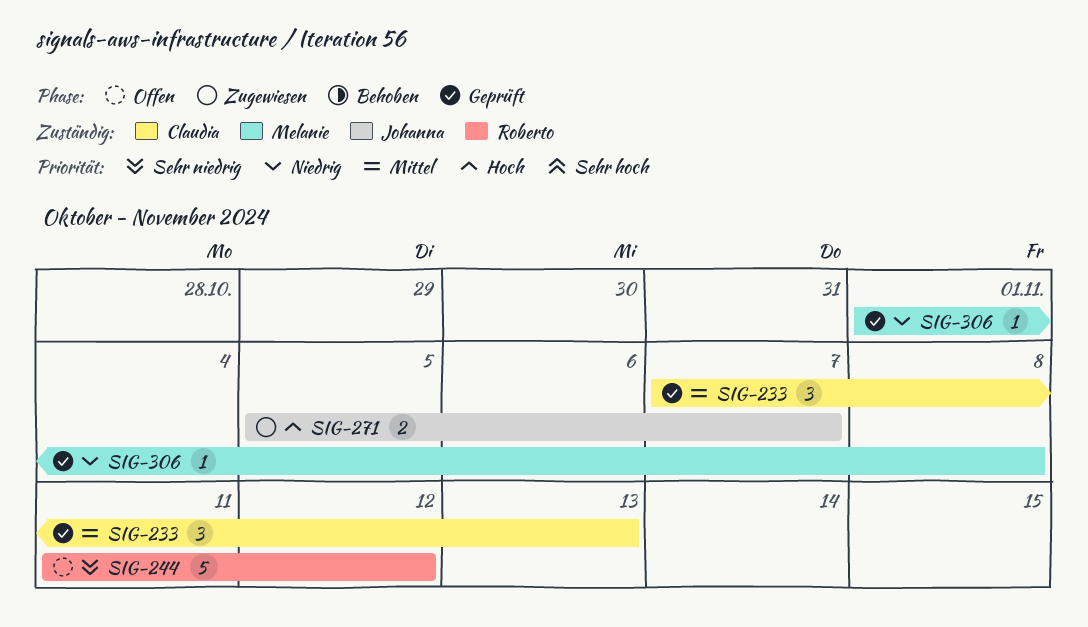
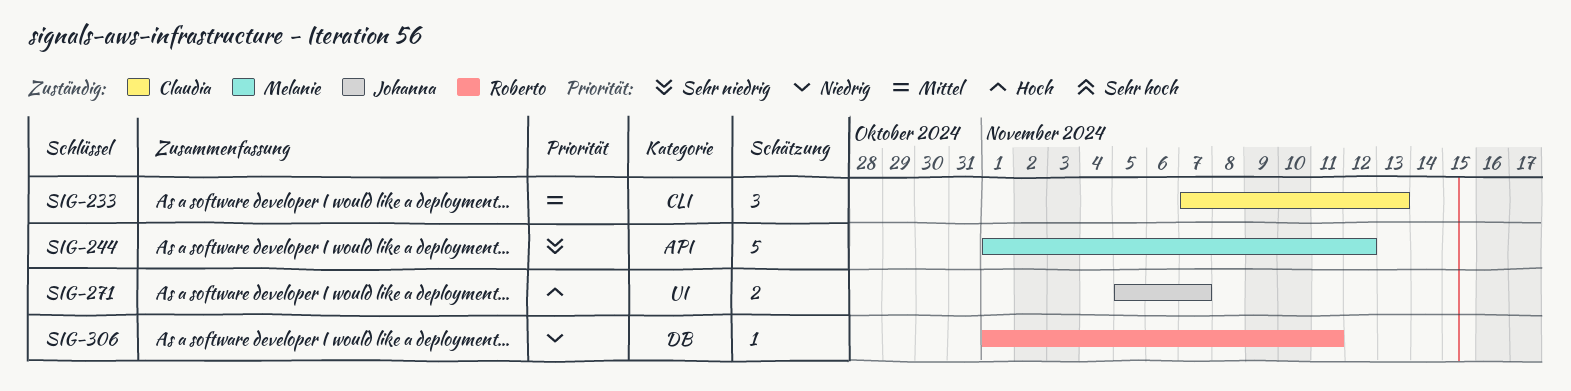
SIG-244, owner: Roberto -> Melanie
SIG-244, start: Nov 11 -> Nov 1
SIG-306, owner: Melanie -> Roberto
SIG-306, due: Nov 8 -> Nov 11

